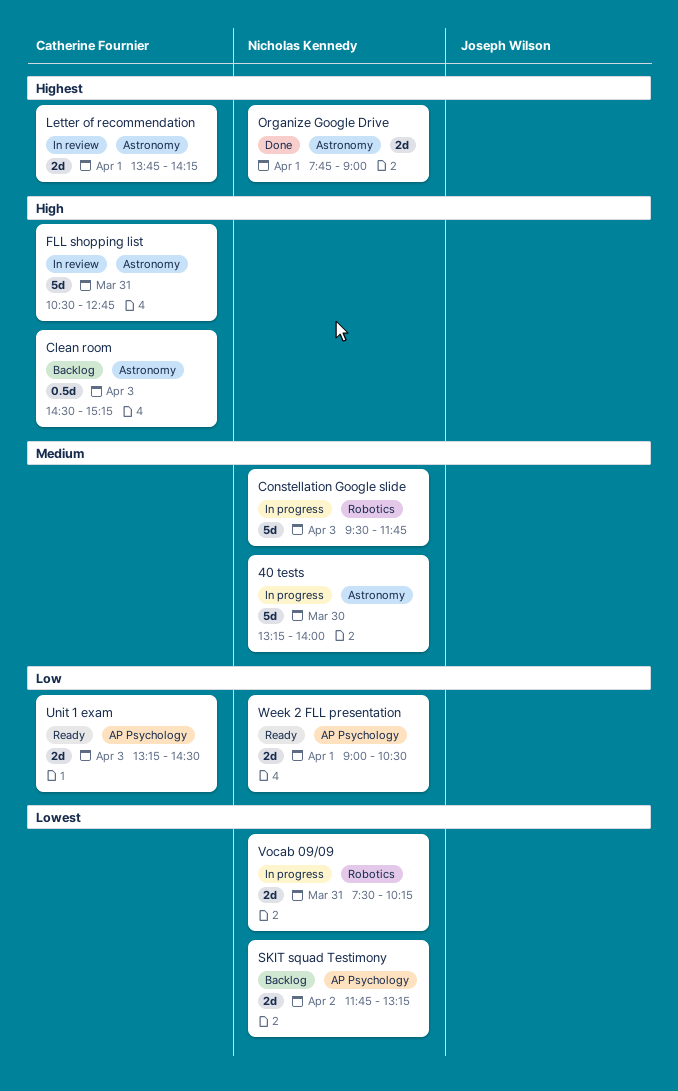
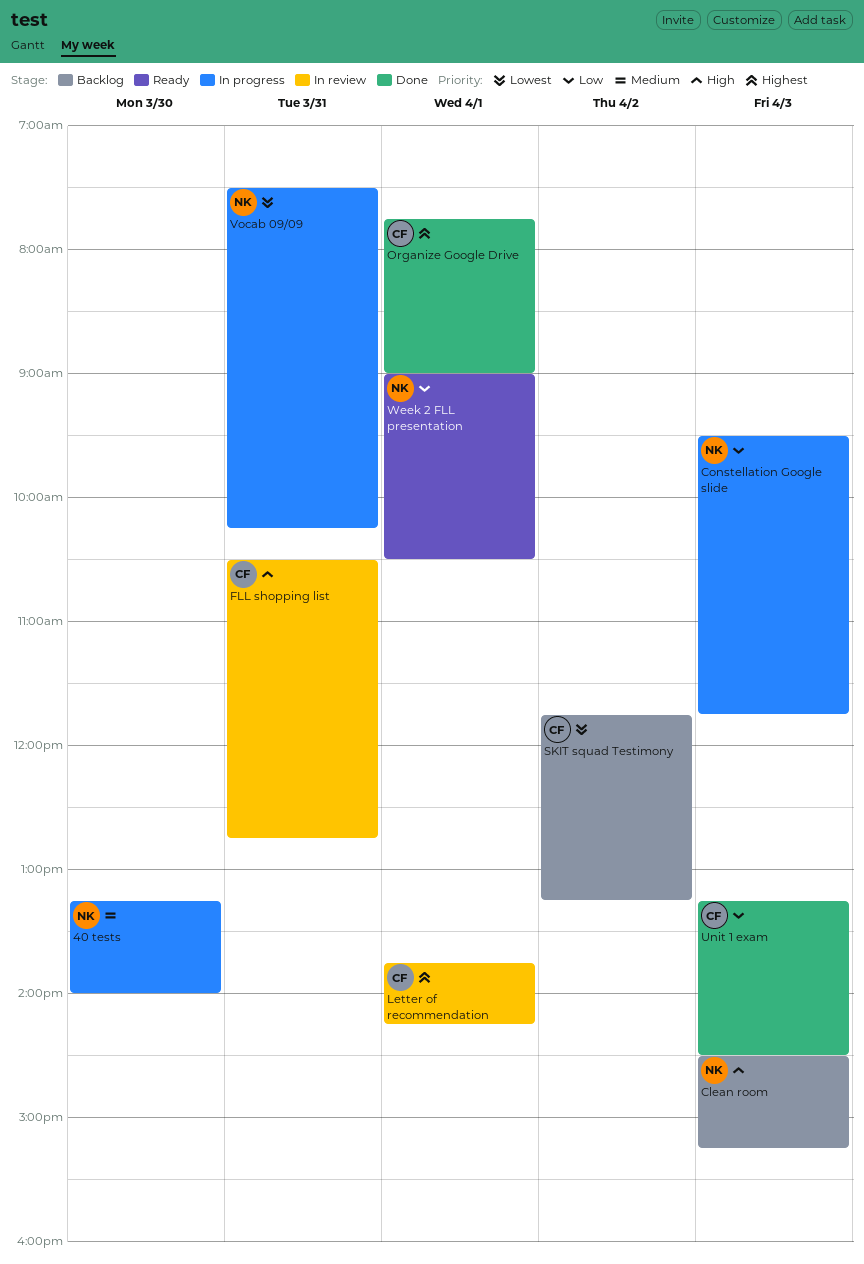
Clean room, owner: Catherine Fournier -> Nicholas Kennedy
Constellation Google slide, priority: Medium -> Low
Organize Google Drive, owner: Nicholas Kennedy -> Catherine Fournier
SKIT squad Testimony, owner: Nicholas Kennedy -> Catherine Fournier
Unit 1 exam, status: Ready -> Done

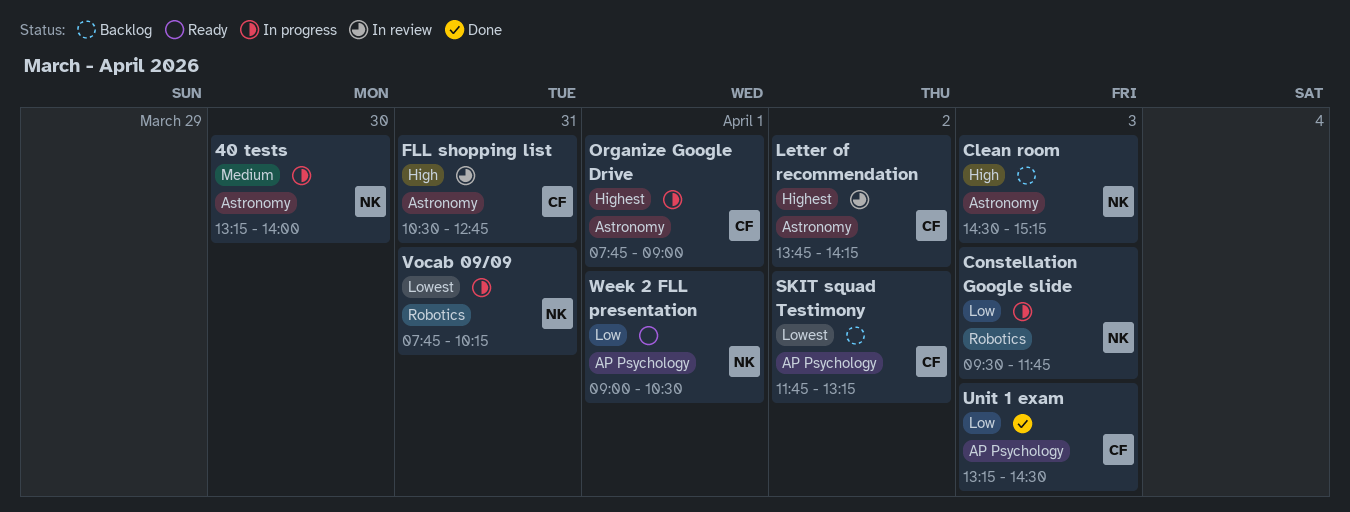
Letter of recommendation, day: Apr 1 -> Apr 2
Organize Google Drive, status: Done -> In progress
Vocab 09/09, begins: 07:30 -> 07:45

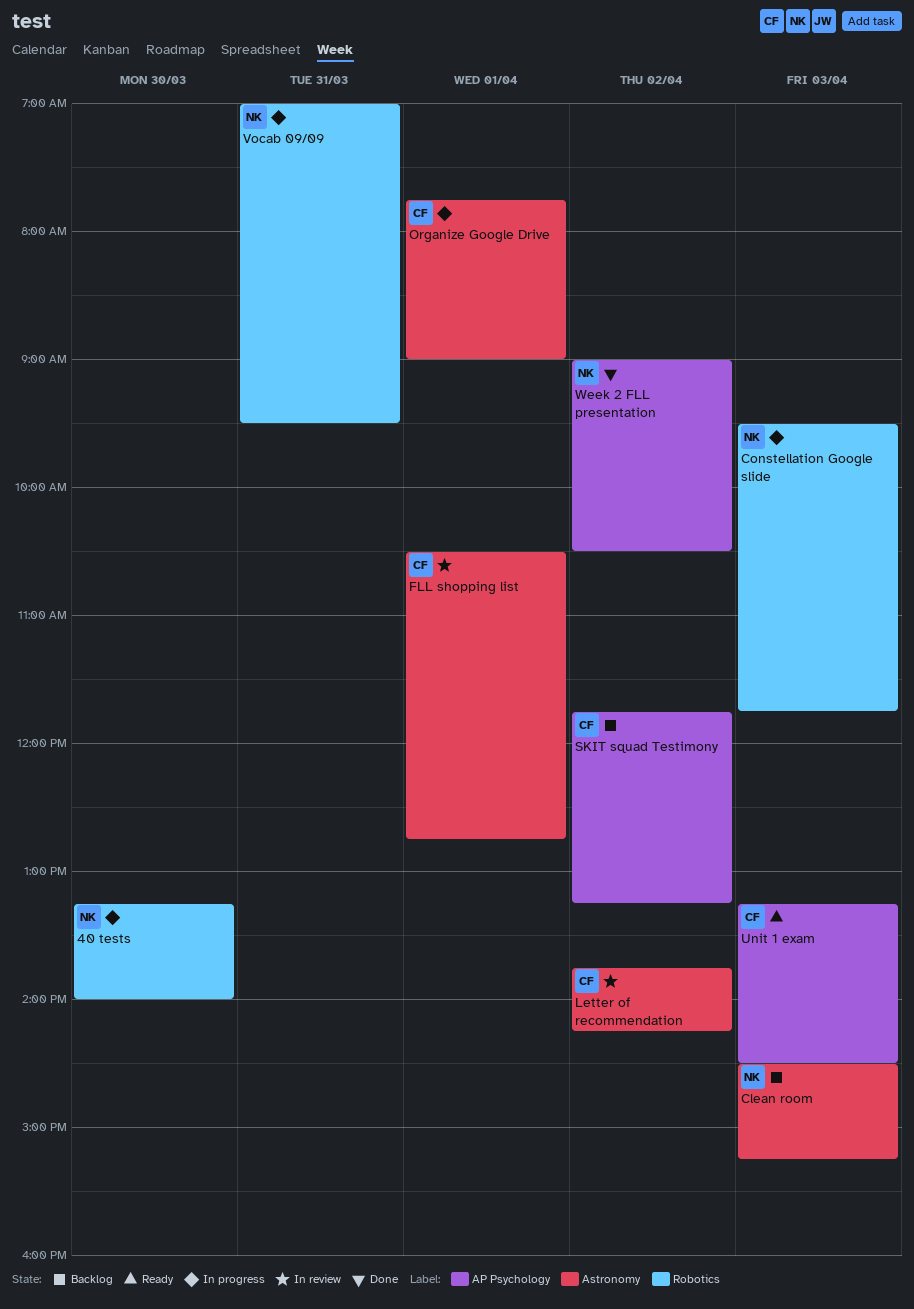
40 tests, label: Astronomy -> Robotics
FLL shopping list, day: Mar 31 -> Apr 1
Unit 1 exam, status: Done -> Ready
Vocab 09/09, begins: 07:45 -> 07:00
Vocab 09/09, ends: 10:15 -> 09:30
Week 2 FLL presentation, status: Ready -> Done
Week 2 FLL presentation, day: Apr 1 -> Apr 2

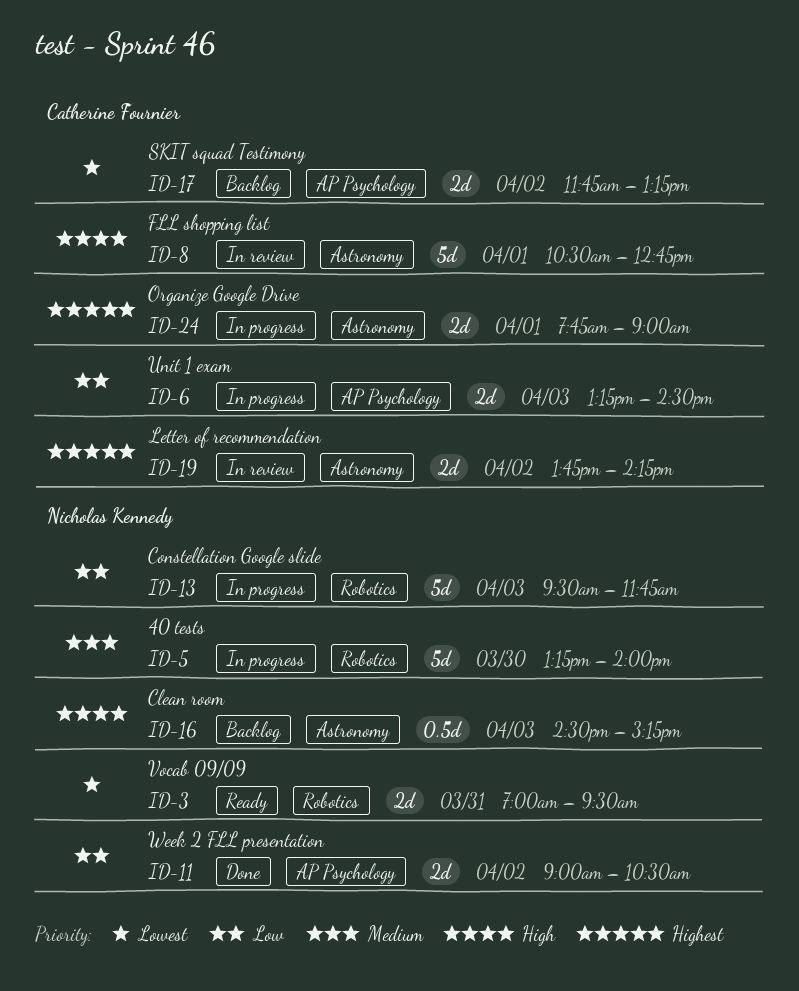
Unit 1 exam, status: Ready -> In progress
Vocab 09/09, status: In progress -> Ready

